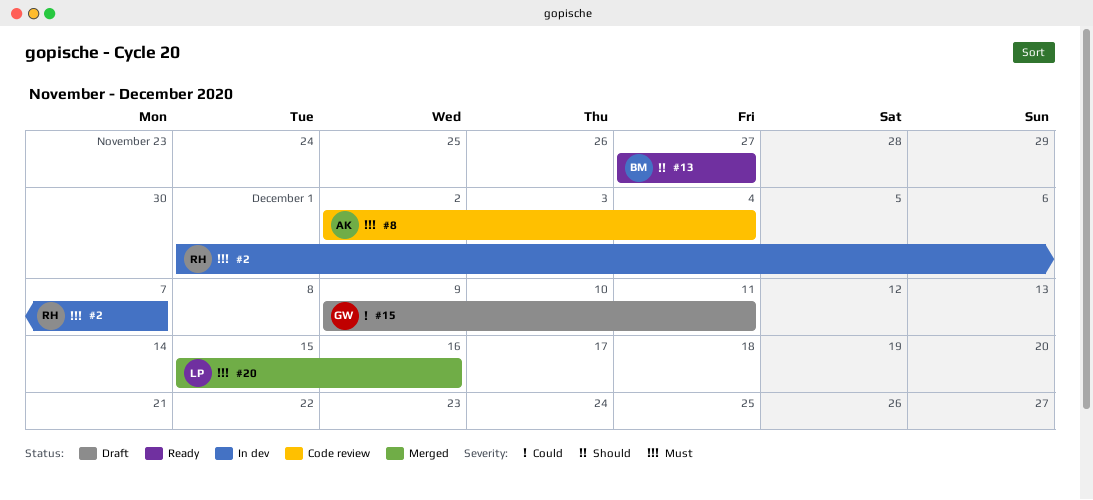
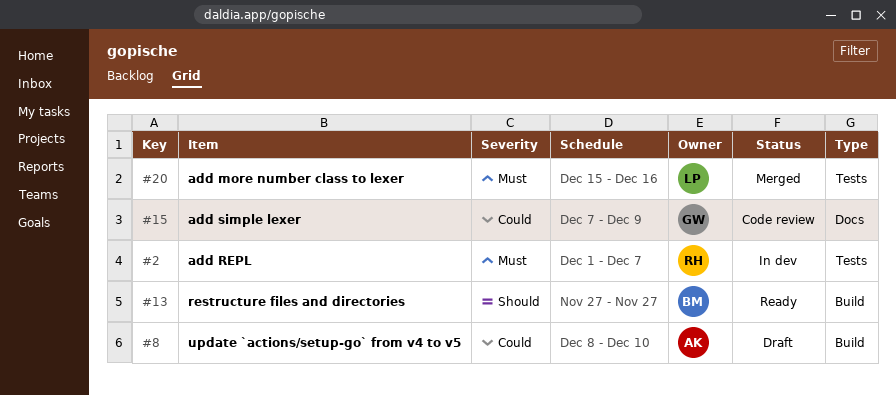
#8, status: Code review -> Draft
#8, priority: Must -> Could
#8, start: Dec 2 -> Dec 8
#8, due: Dec 4 -> Dec 10
#15, status: Draft -> Code review
#15, start: Dec 9 -> Dec 7
#15, due: Dec 11 -> Dec 9

